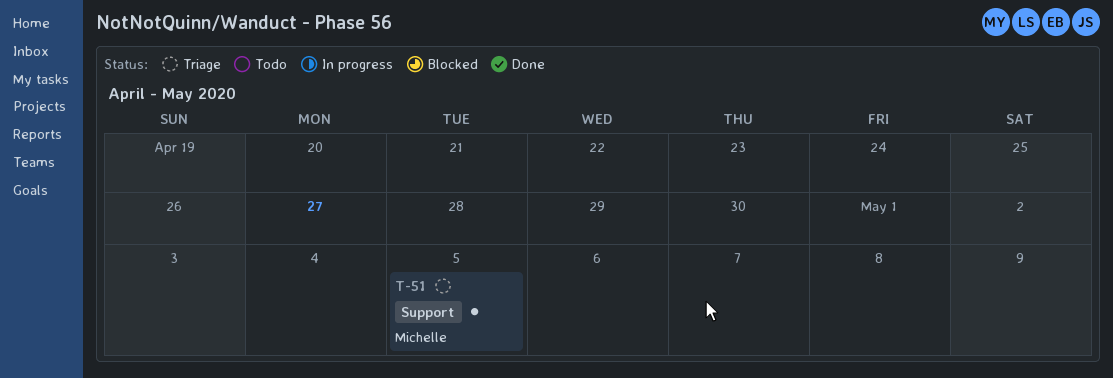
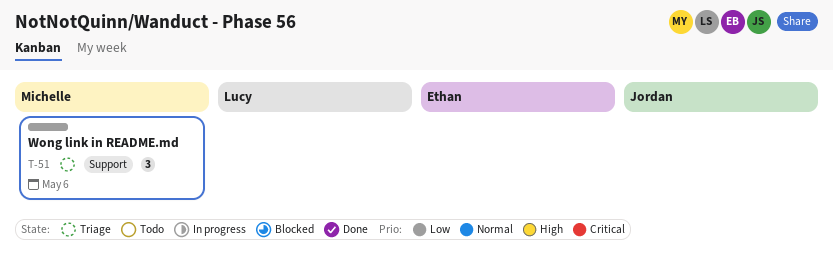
T-51, estimate: 1 -> 3
T-51, due: May 5 -> May 6

